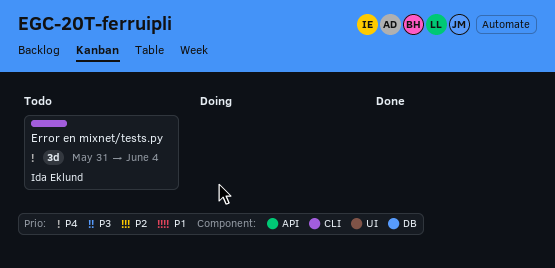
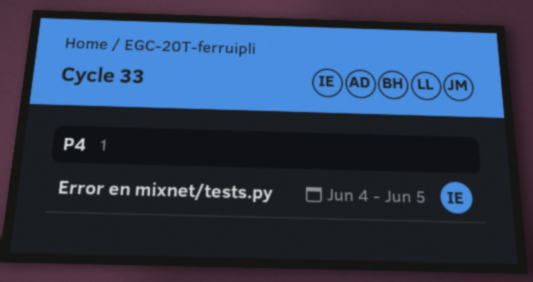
Error en mixnet/tests.py, start: May 31 -> Jun 4
Error en mixnet/tests.py, due: Jun 4 -> Jun 5

